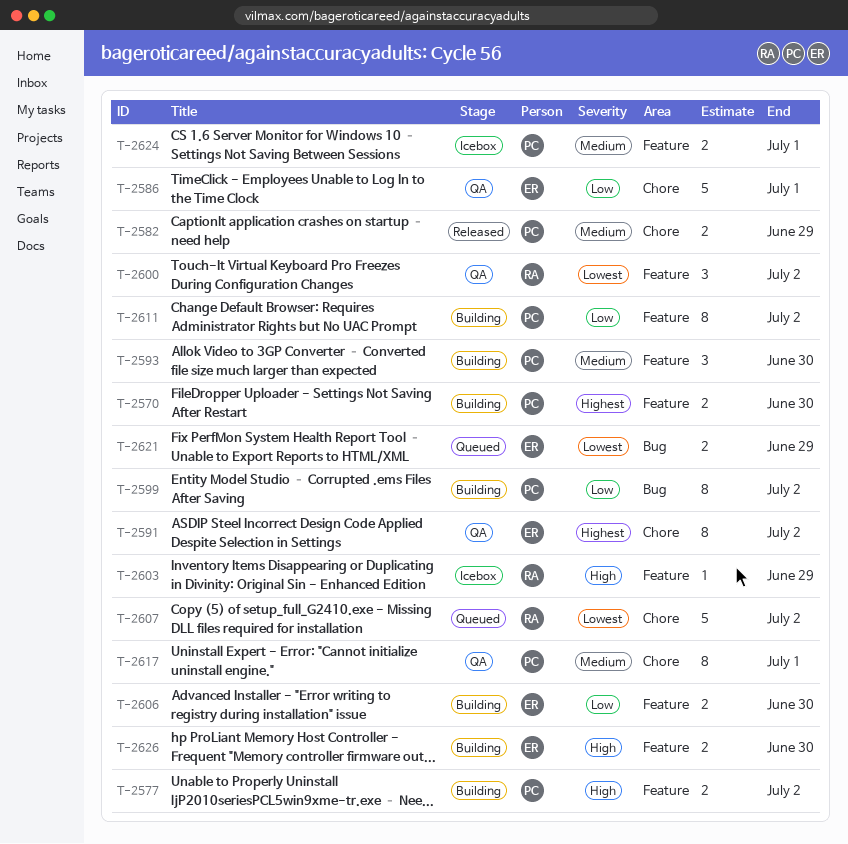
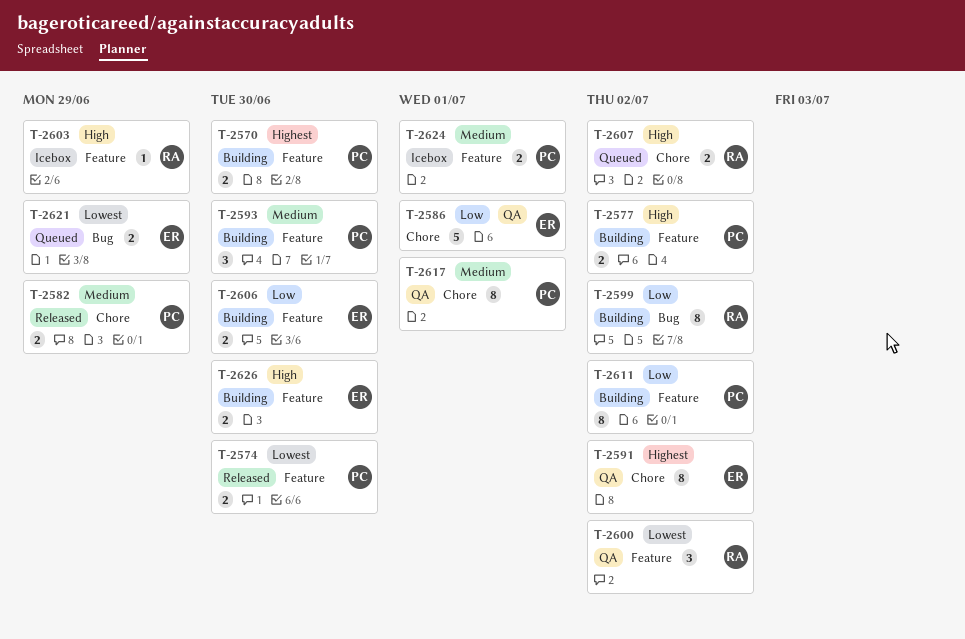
T-2574: none -> present
T-2599, owner: PC -> RA
T-2607, priority: Lowest -> High
T-2607, estimate: 5 -> 2

